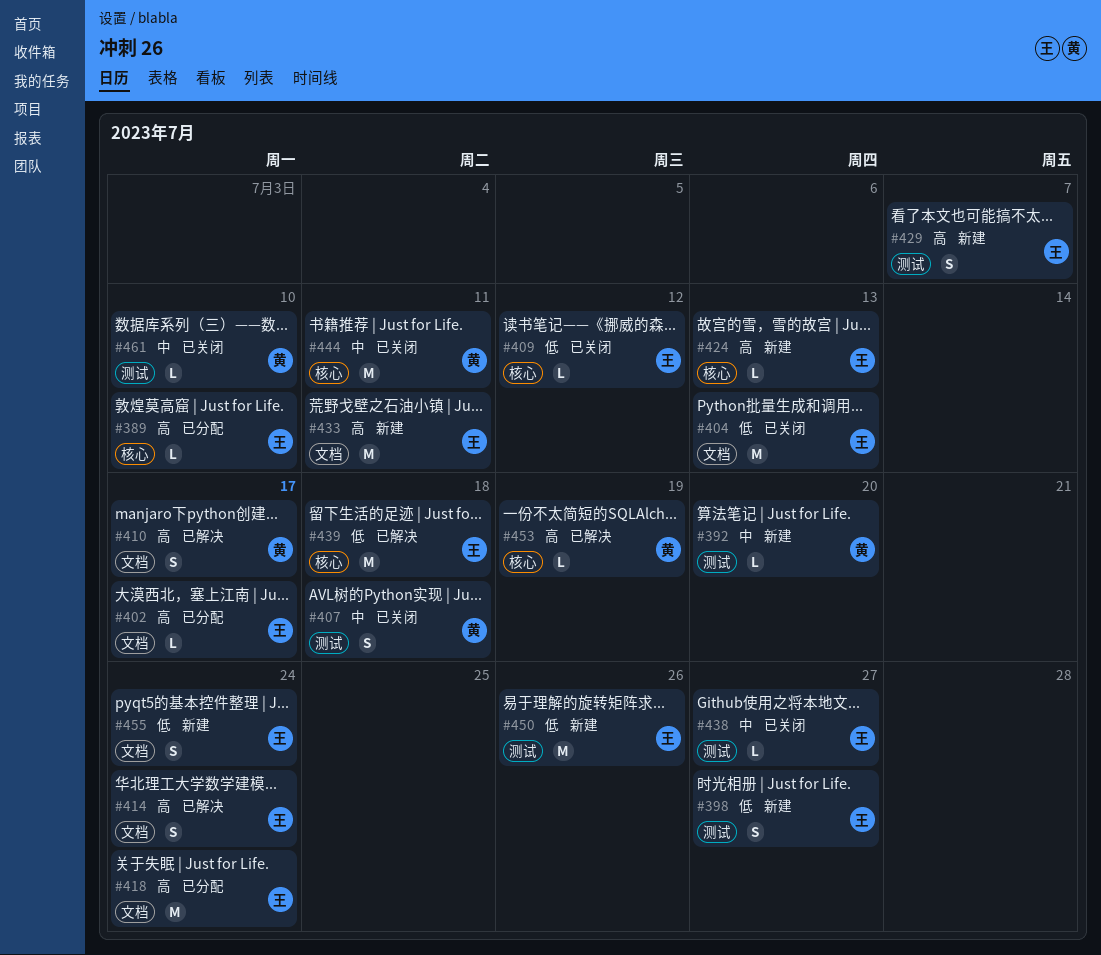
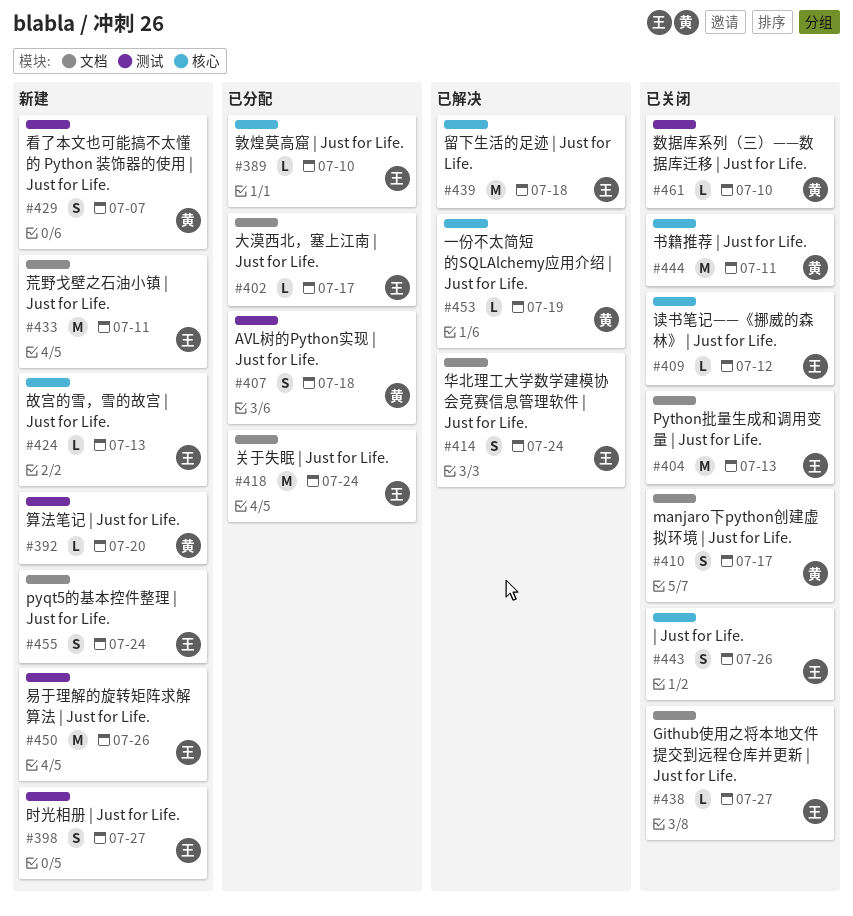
#407, status: 已关闭 -> 已分配
#410, status: 已解决 -> 已关闭
#429, owner: 王 -> 黄
#438, label: 测试 -> 文档
#443: none -> present

